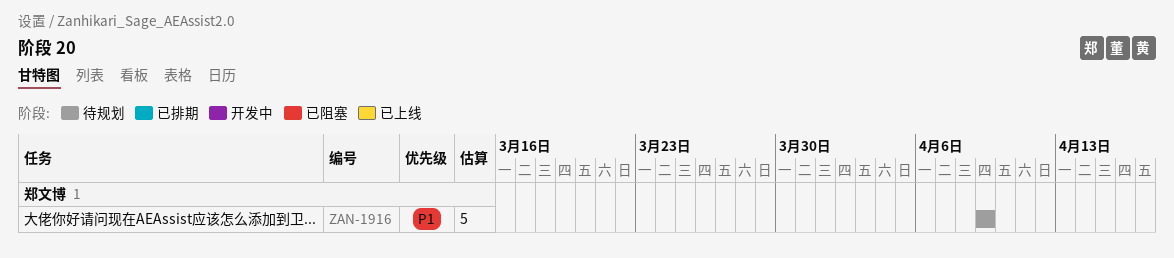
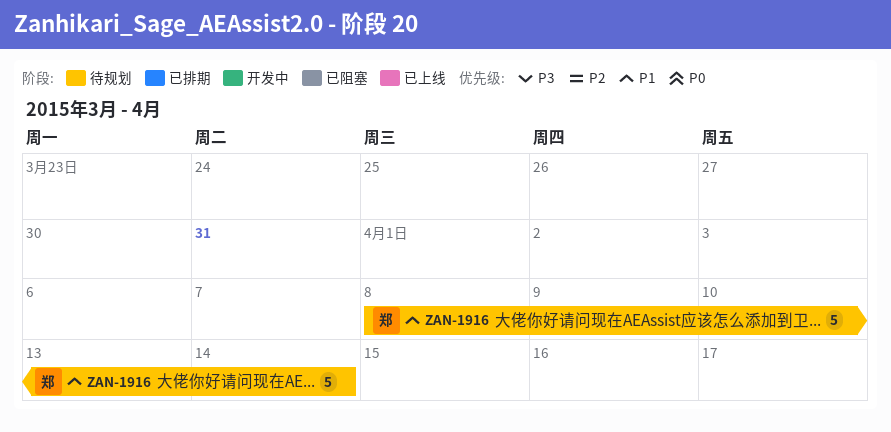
ZAN-1916, start: Apr 9 -> Apr 8
ZAN-1916, due: Apr 9 -> Apr 14

